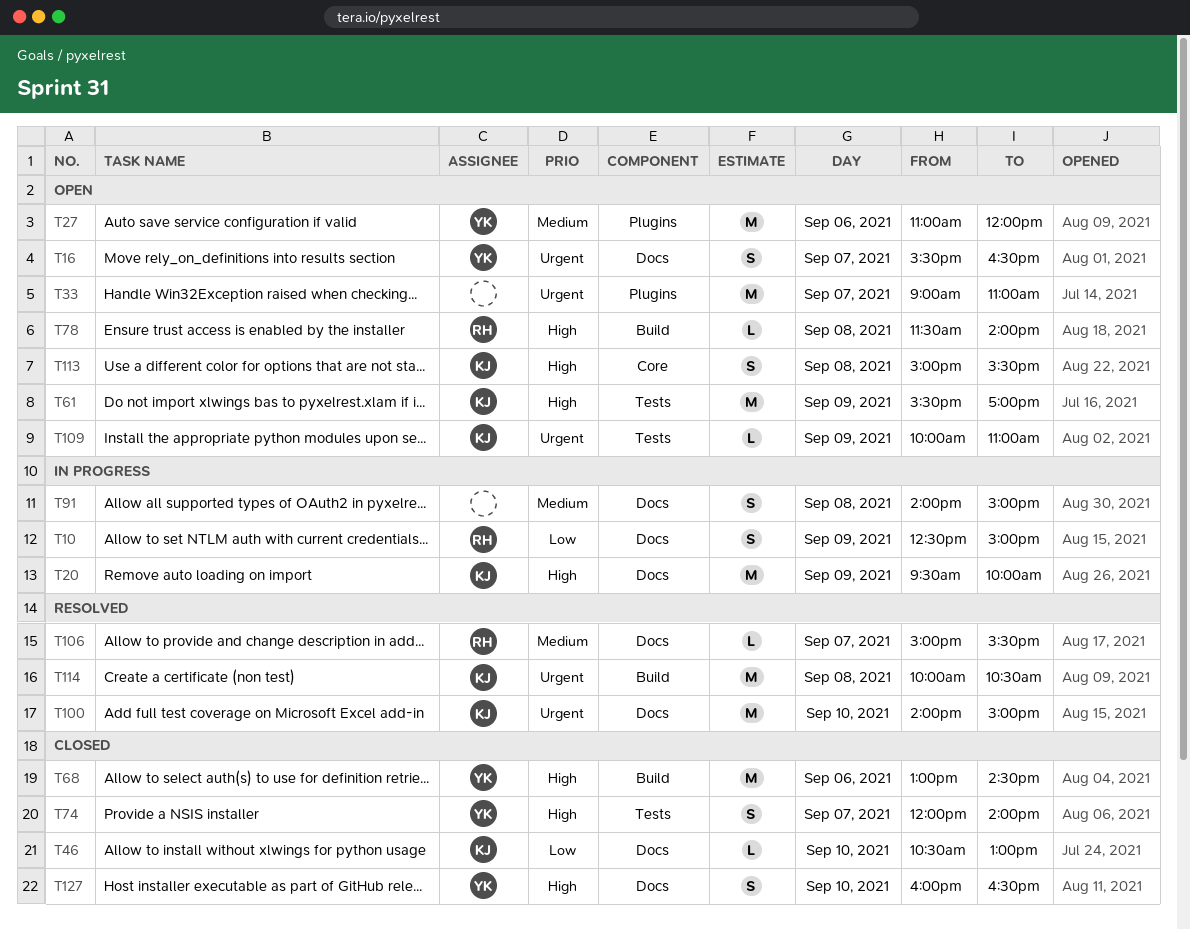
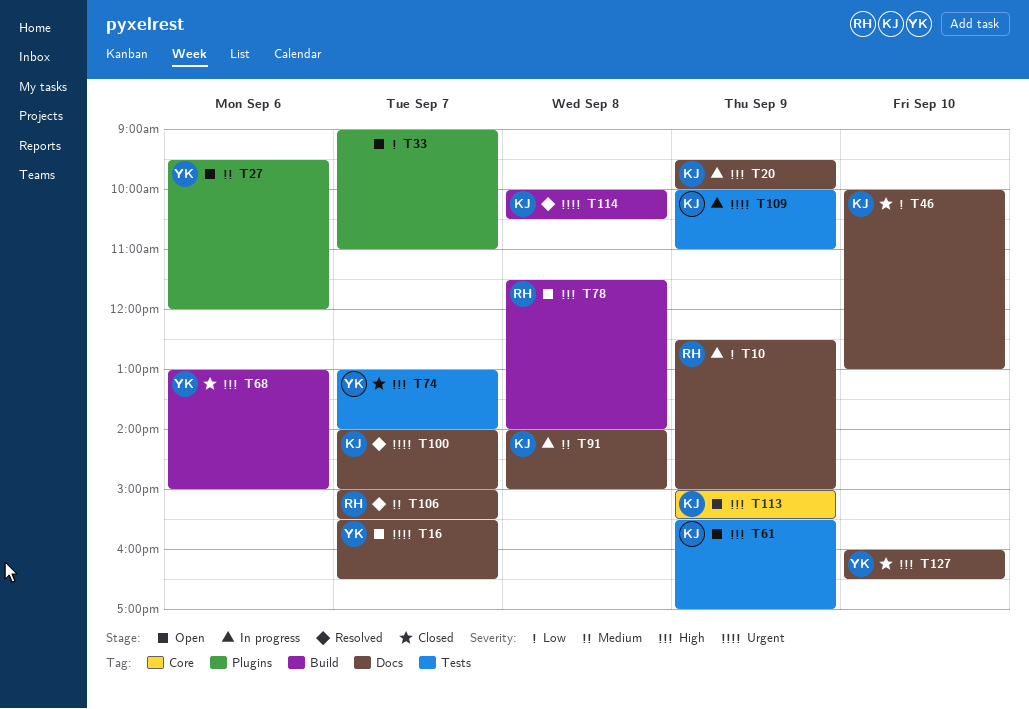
T27, begins: 11:00 -> 09:30
T33, priority: Urgent -> Low
T46, begins: 10:30 -> 10:00
T68, ends: 14:30 -> 15:00
T74, begins: 12:00 -> 13:00
T91, owner: none -> KJ
T100, day: Sep 10 -> Sep 7
T109, status: Open -> In progress
T113, day: Sep 8 -> Sep 9

